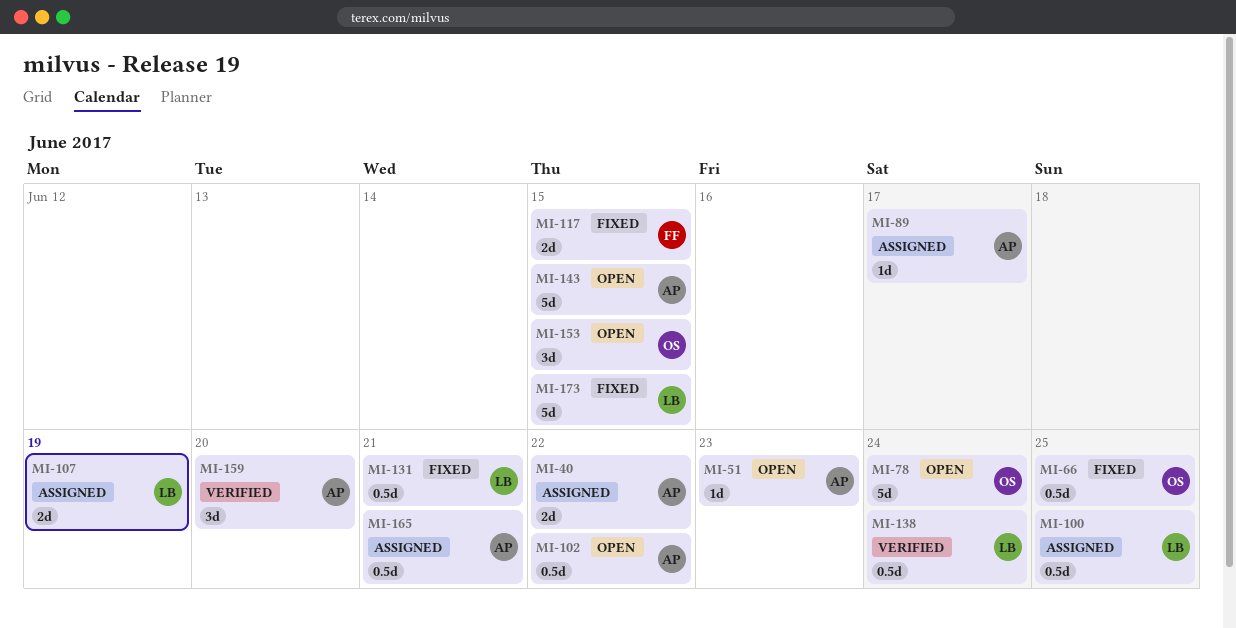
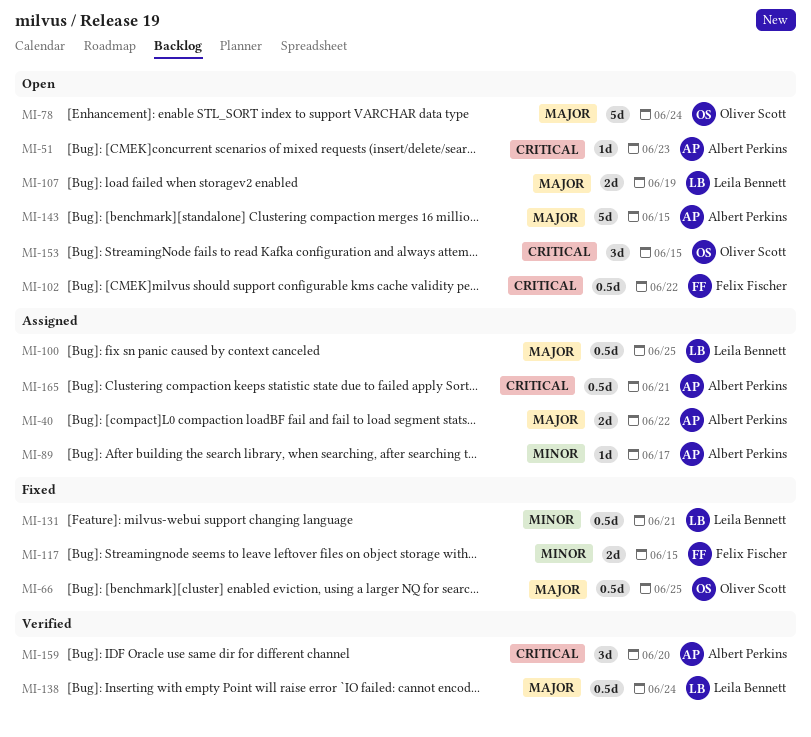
MI-102, owner: Albert Perkins -> Felix Fischer
MI-107, status: Assigned -> Open
MI-173: present -> none

